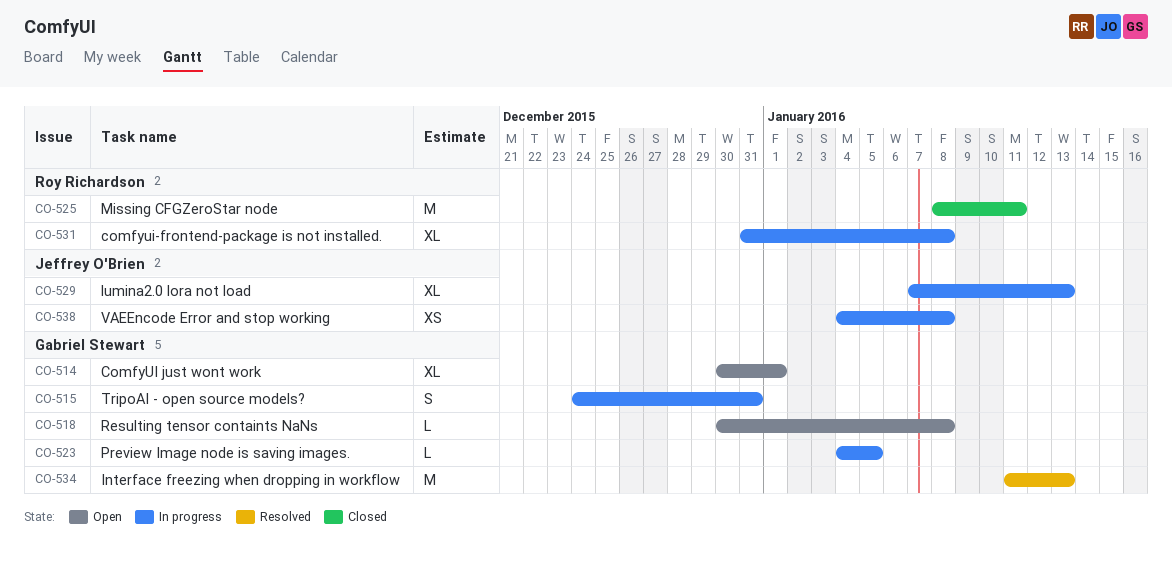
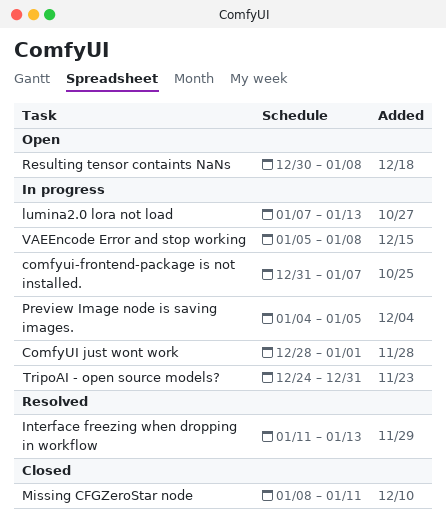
ComfyUI just wont work, status: Open -> In progress
ComfyUI just wont work, start: Dec 30 -> Dec 28
comfyui-frontend-package is not installed., due: Jan 8 -> Jan 7
VAEEncode Error and stop working, start: Jan 4 -> Jan 5

